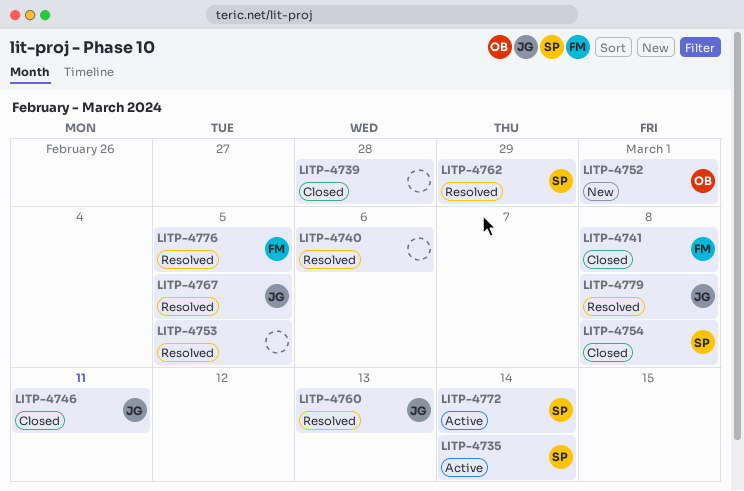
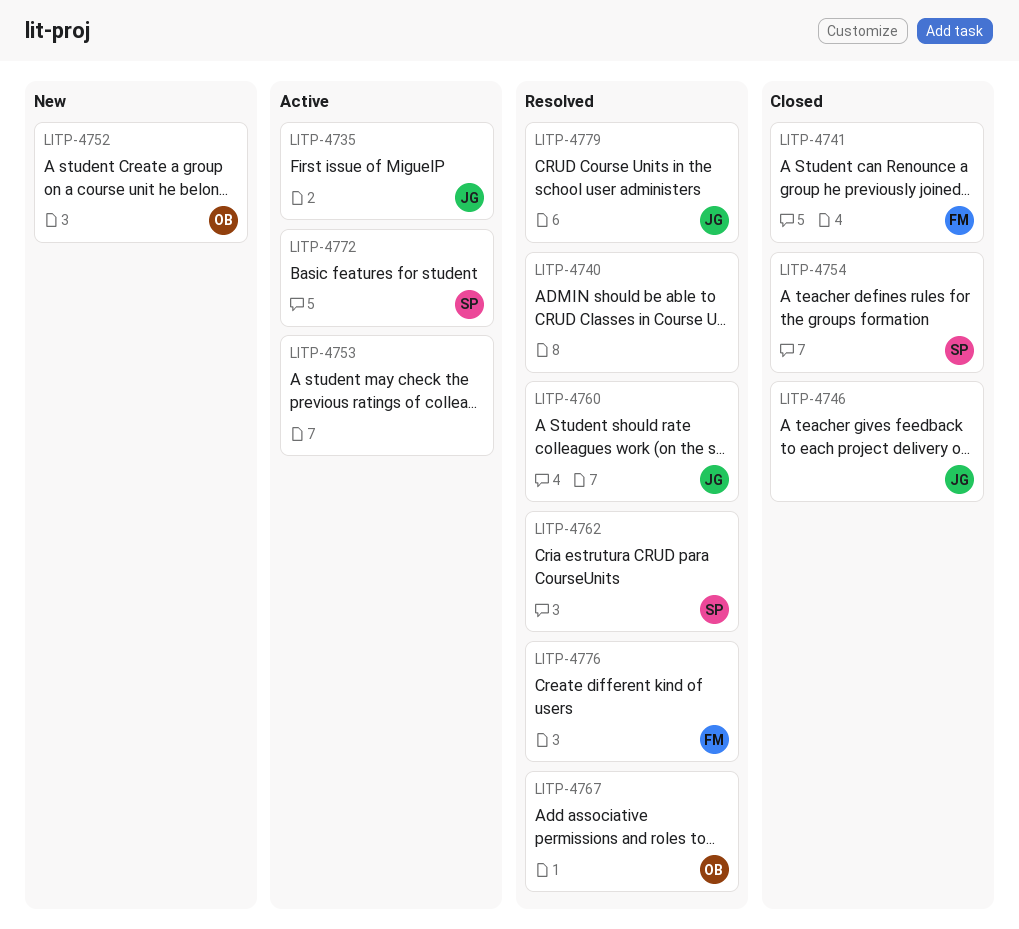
LITP-4735, owner: SP -> JG
LITP-4739: present -> none
LITP-4753, status: Resolved -> Active
LITP-4767, owner: JG -> OB

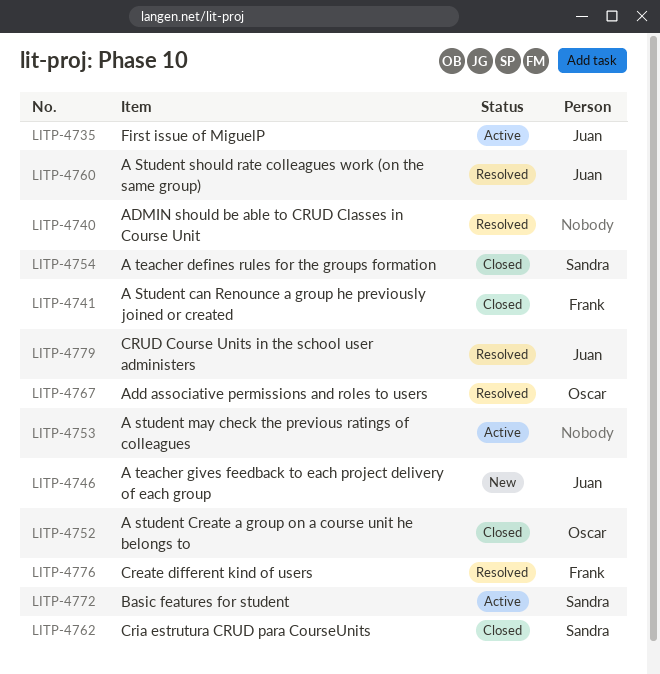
LITP-4746, status: Closed -> New
LITP-4752, status: New -> Closed
LITP-4762, status: Resolved -> Closed

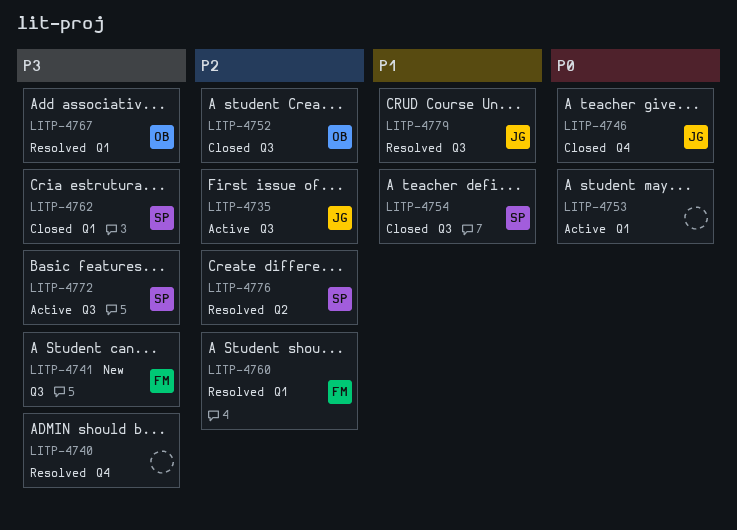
LITP-4741, status: Closed -> New
LITP-4746, status: New -> Closed
LITP-4760, owner: Juan -> Frank
LITP-4776, owner: Frank -> Sandra

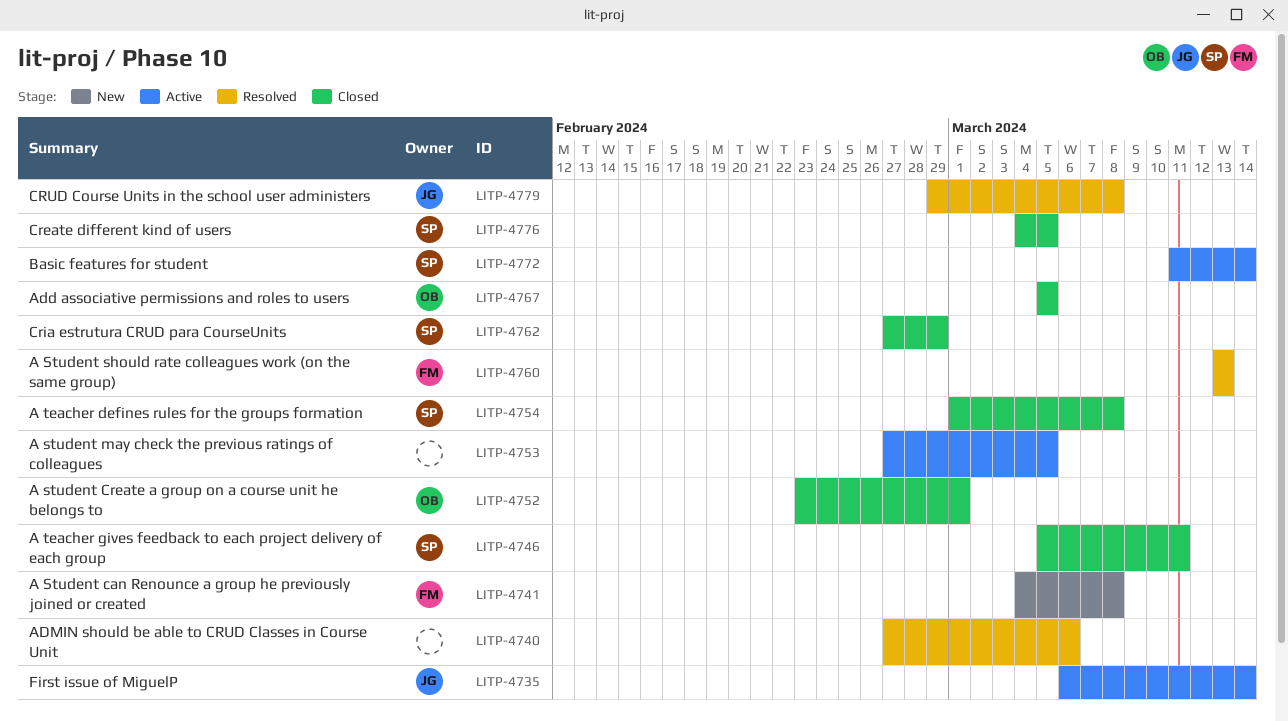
LITP-4746, owner: JG -> SP
LITP-4767, status: Resolved -> Closed
LITP-4776, status: Resolved -> Closed

